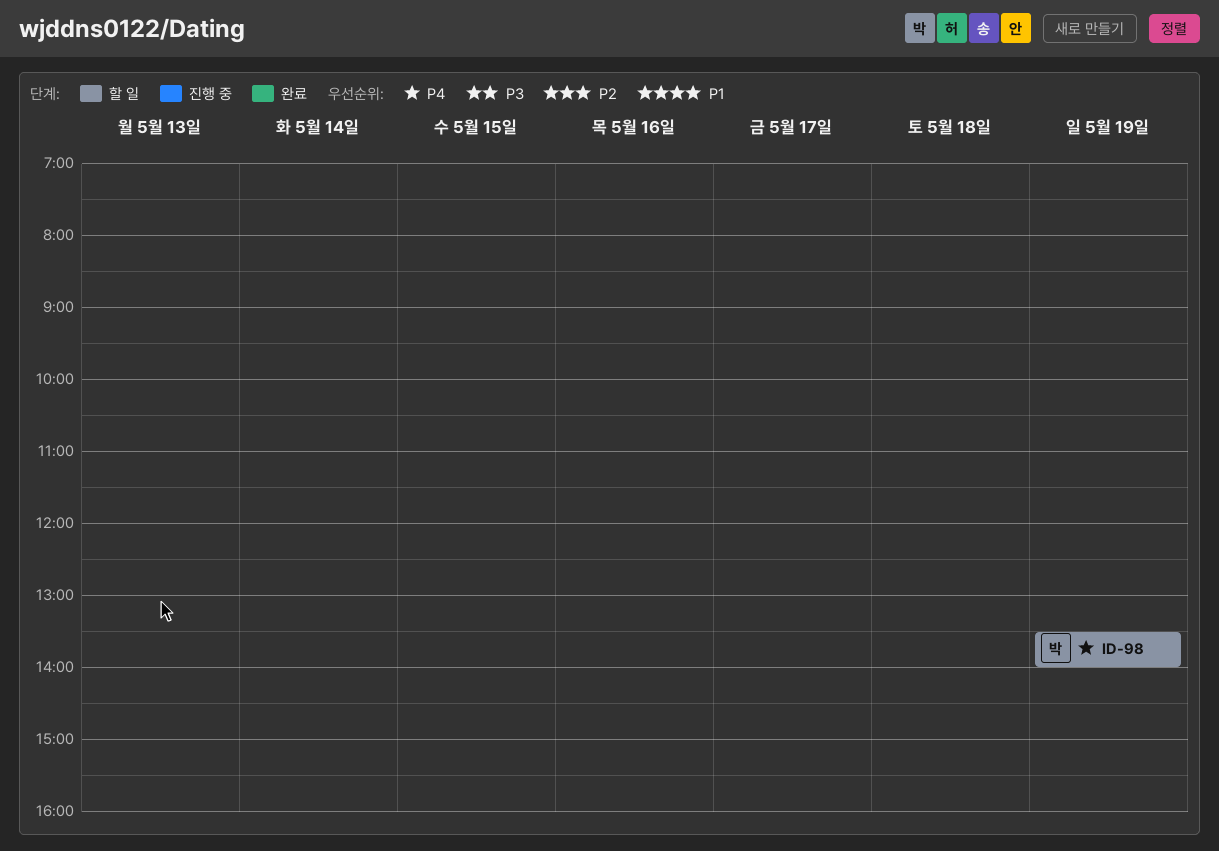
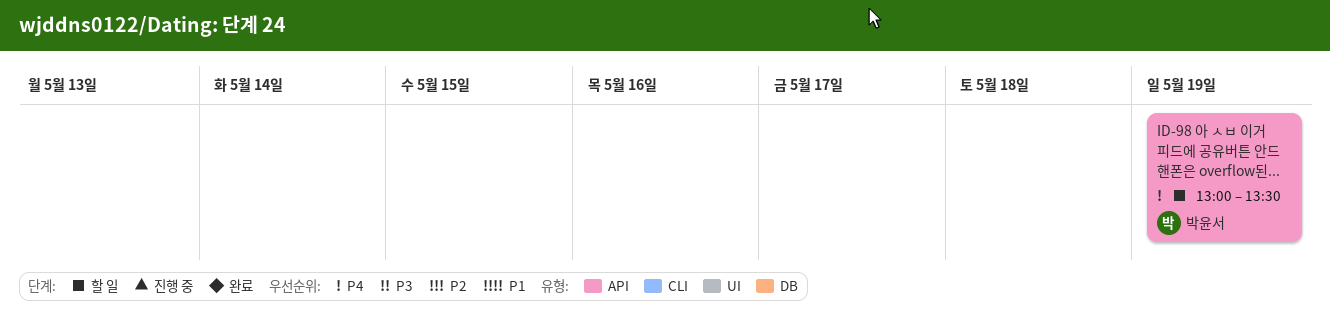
ID-98, begins: 13:30 -> 13:00
ID-98, ends: 14:00 -> 13:30

